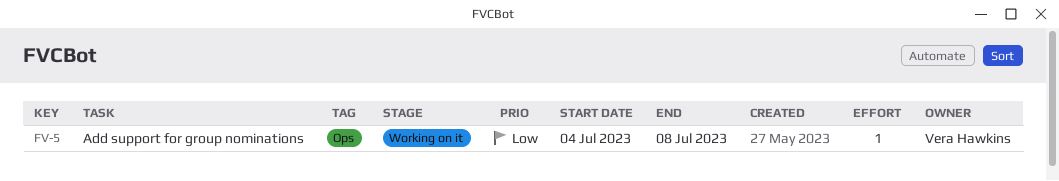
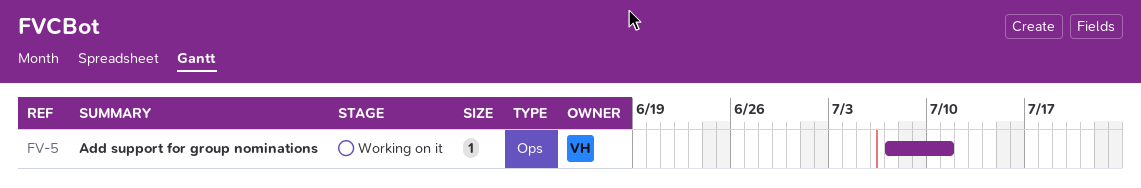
FV-5, start: Jul 4 -> Jul 7
FV-5, due: Jul 8 -> Jul 11

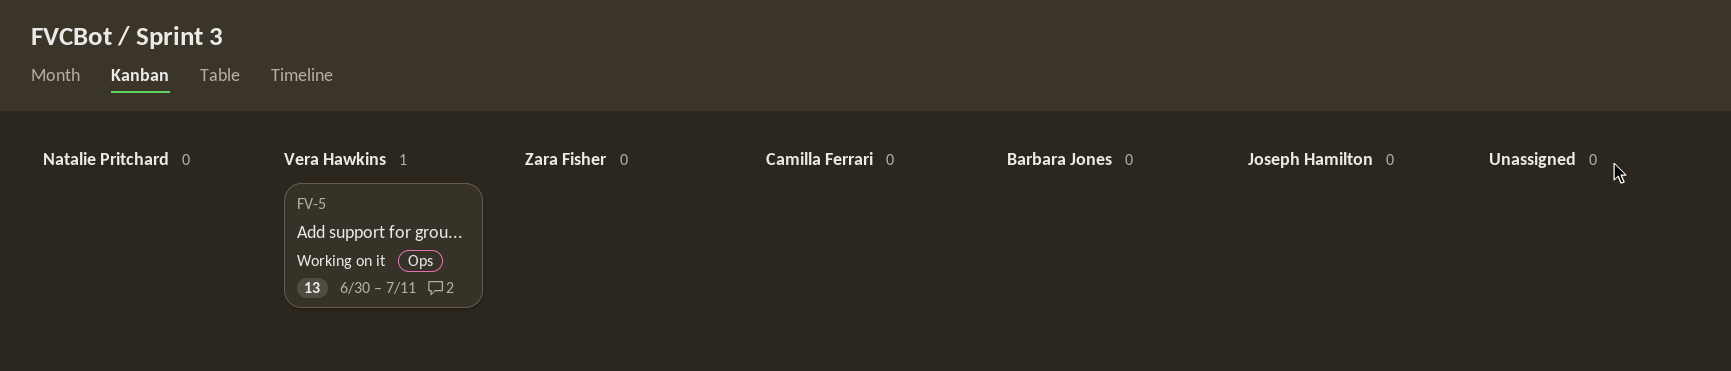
FV-5, estimate: 1 -> 13
FV-5, start: Jul 7 -> Jun 30

